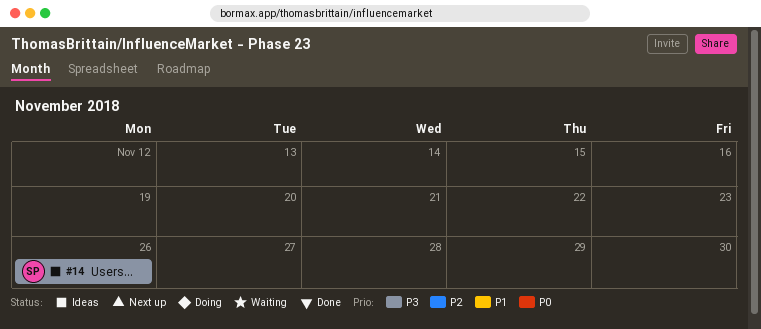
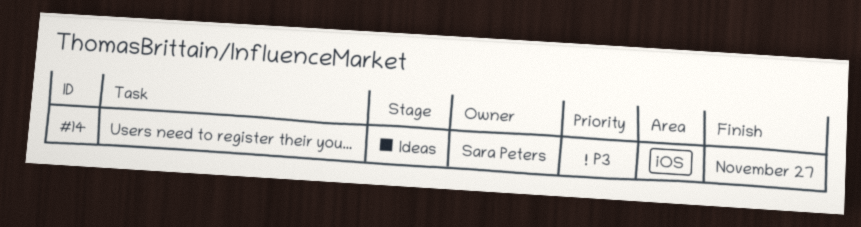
#14, due: Nov 26 -> Nov 27

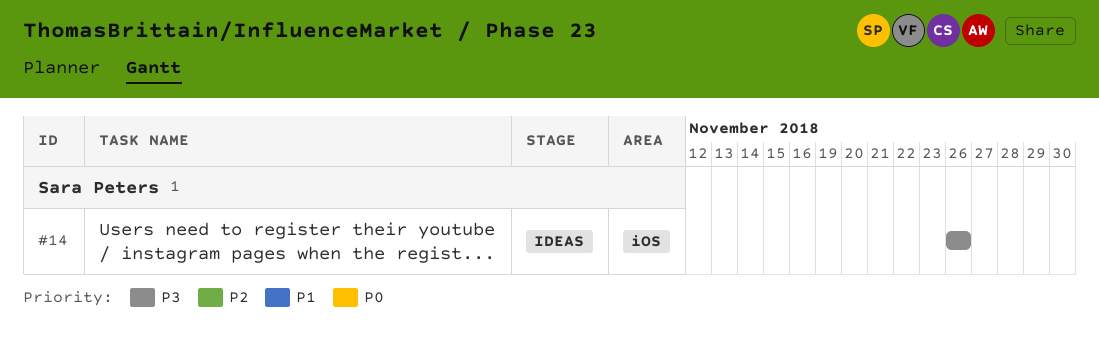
#14, due: Nov 27 -> Nov 26

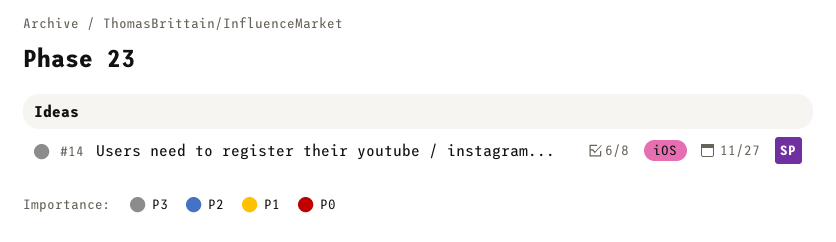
#14, due: Nov 26 -> Nov 27

